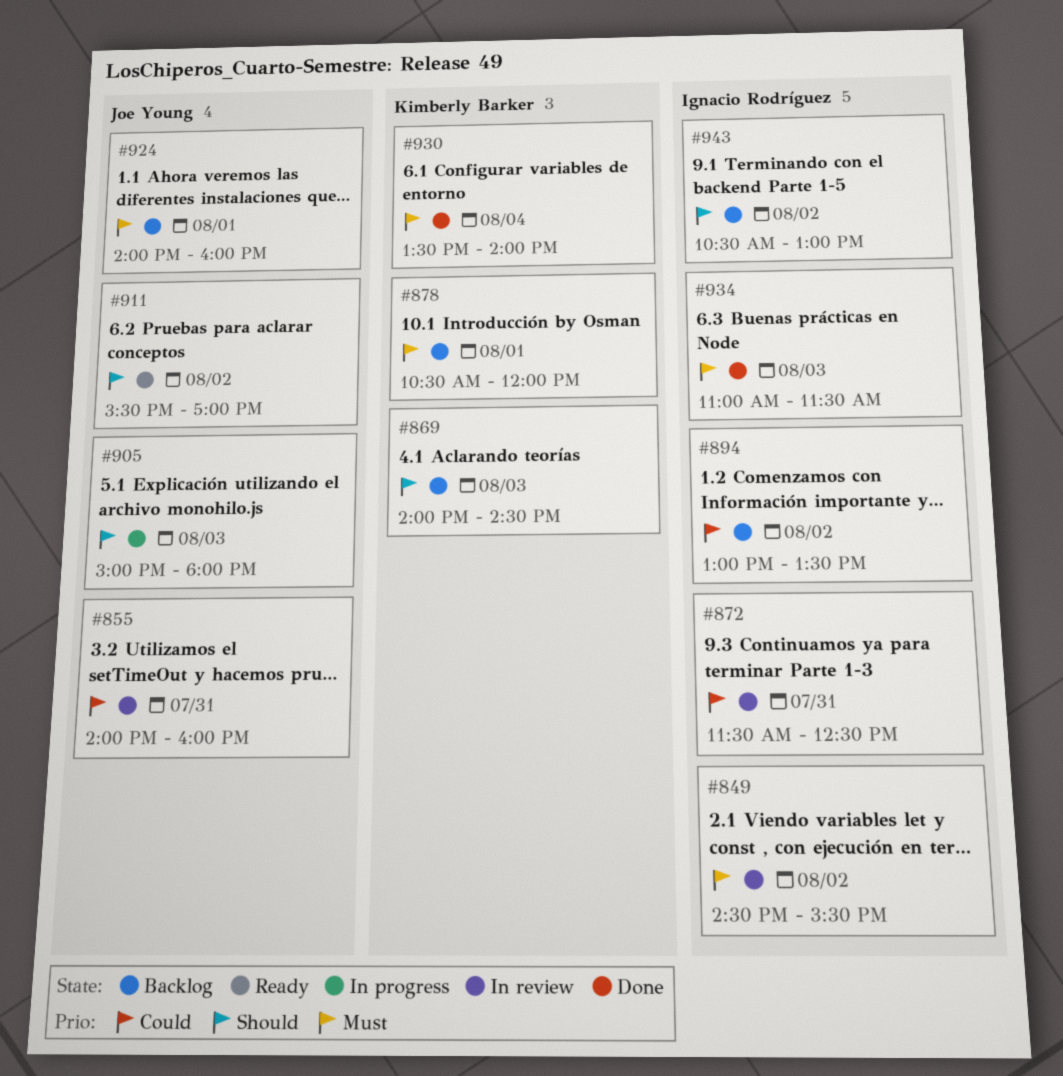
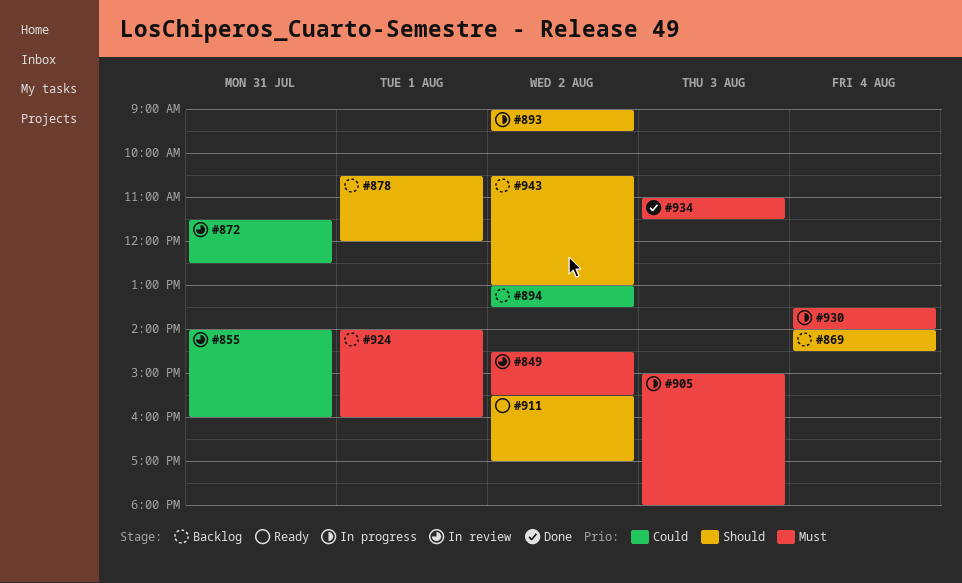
#869, day: Aug 3 -> Aug 4
#878, priority: Must -> Should
#893: none -> present
#905, priority: Should -> Must
#930, status: Done -> In progress

